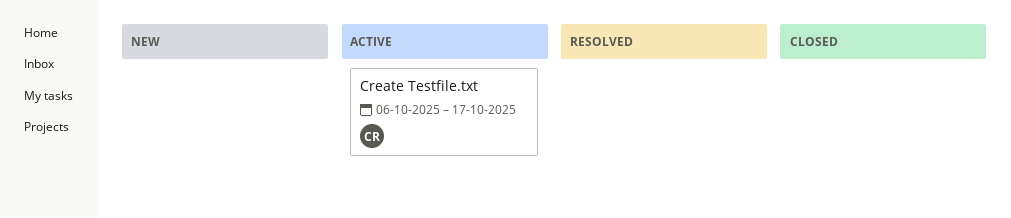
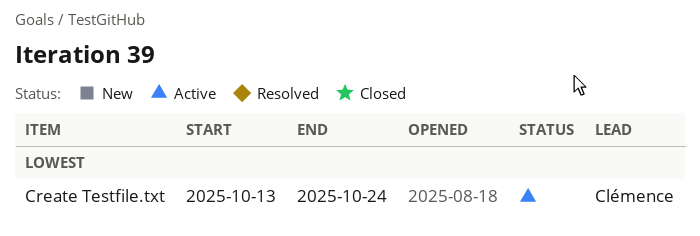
Create Testfile.txt, start: Oct 6 -> Oct 13
Create Testfile.txt, due: Oct 17 -> Oct 24

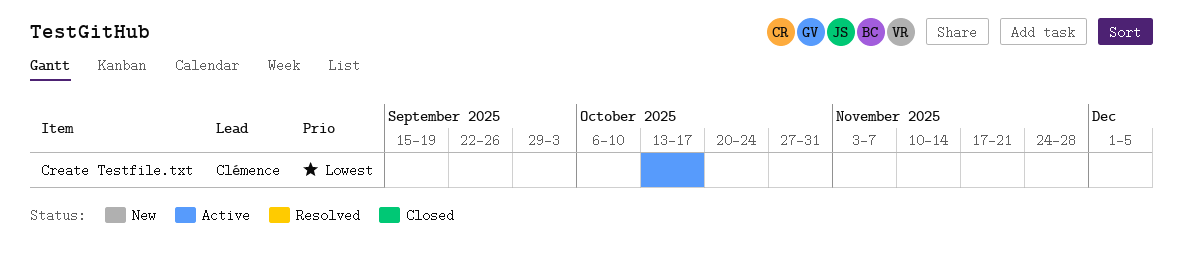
Create Testfile.txt, due: Oct 24 -> Oct 17

